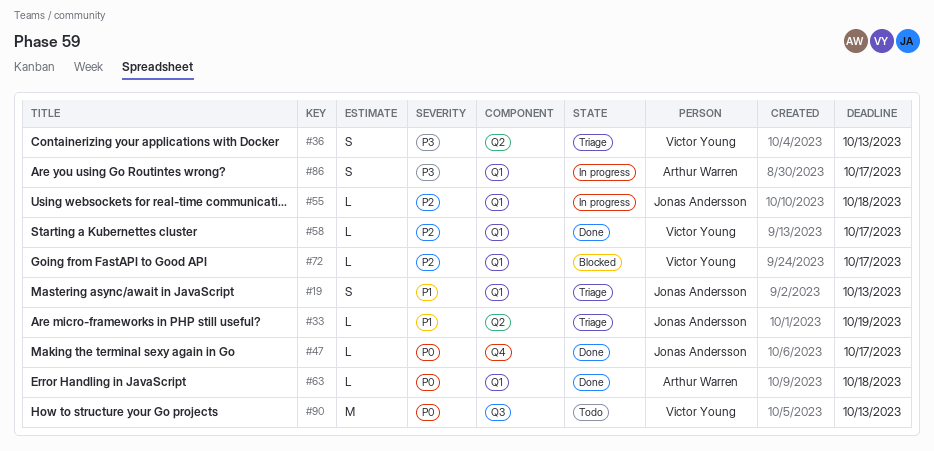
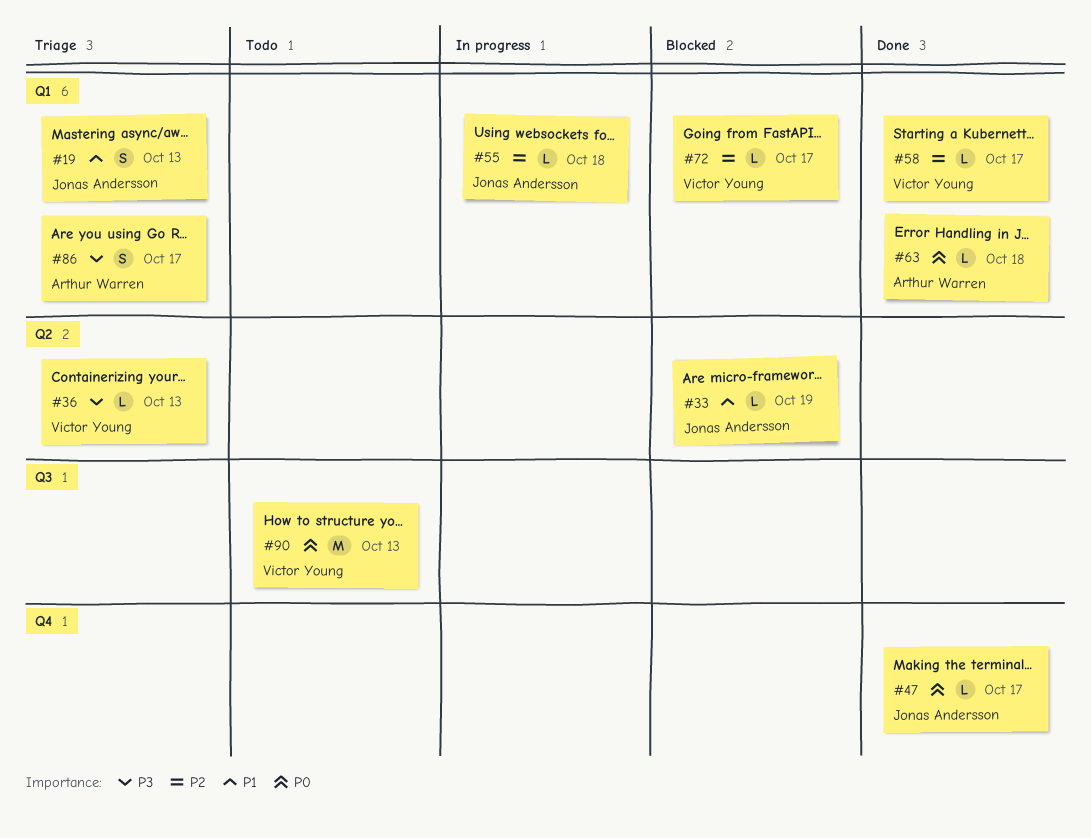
#33, status: Triage -> Blocked
#36, estimate: S -> L
#86, status: In progress -> Triage

